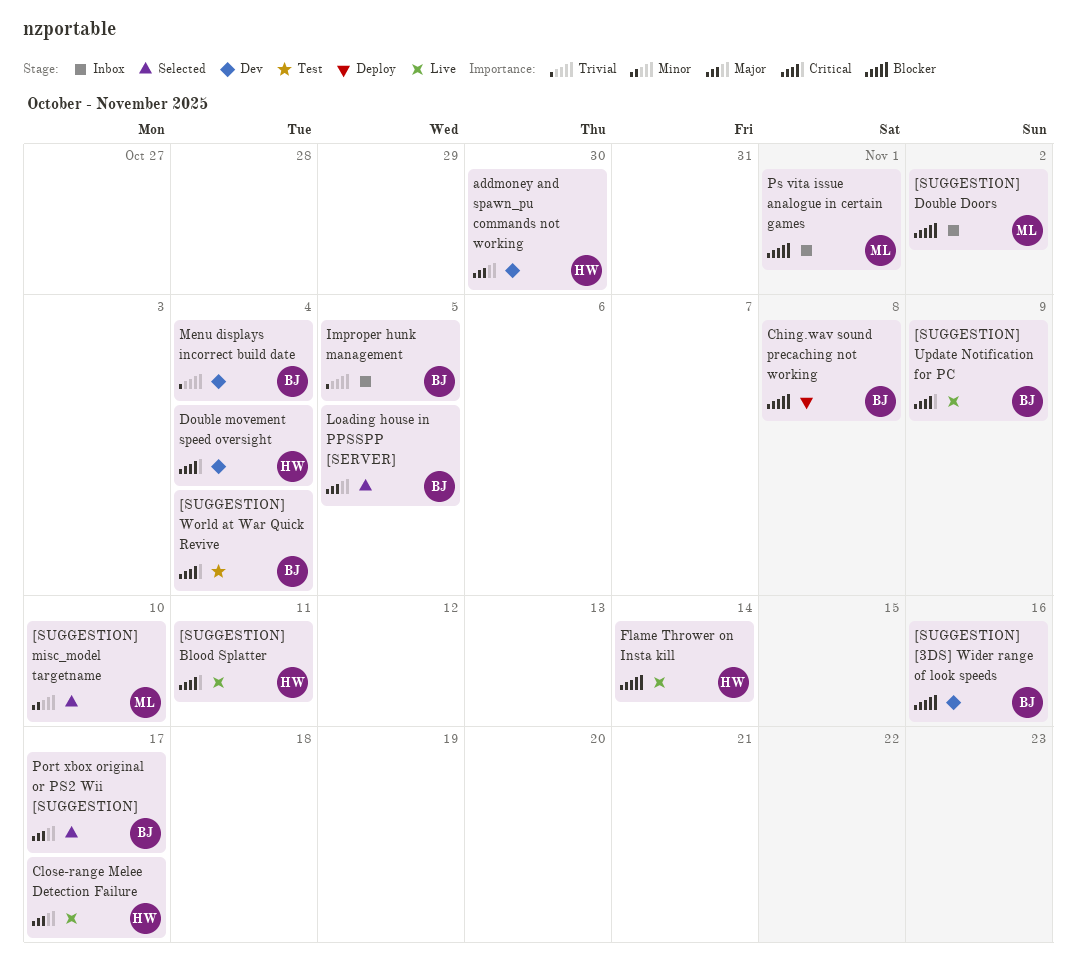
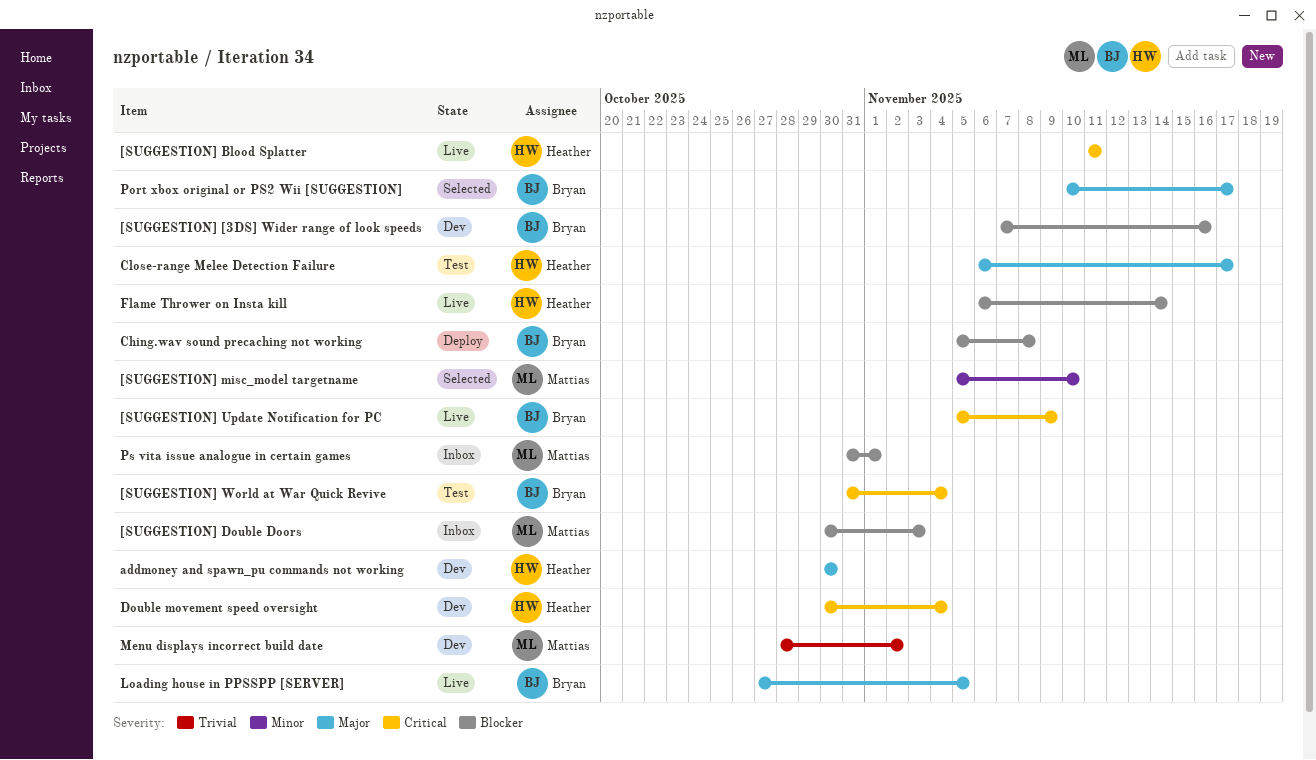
[SUGGESTION] Double Doors, due: Nov 2 -> Nov 3
Close-range Melee Detection Failure, status: Live -> Test
Improper hunk management: present -> none
Loading house in PPSSPP [SERVER], status: Selected -> Live
Menu displays incorrect build date, owner: Bryan -> Mattias
Menu displays incorrect build date, due: Nov 4 -> Nov 2

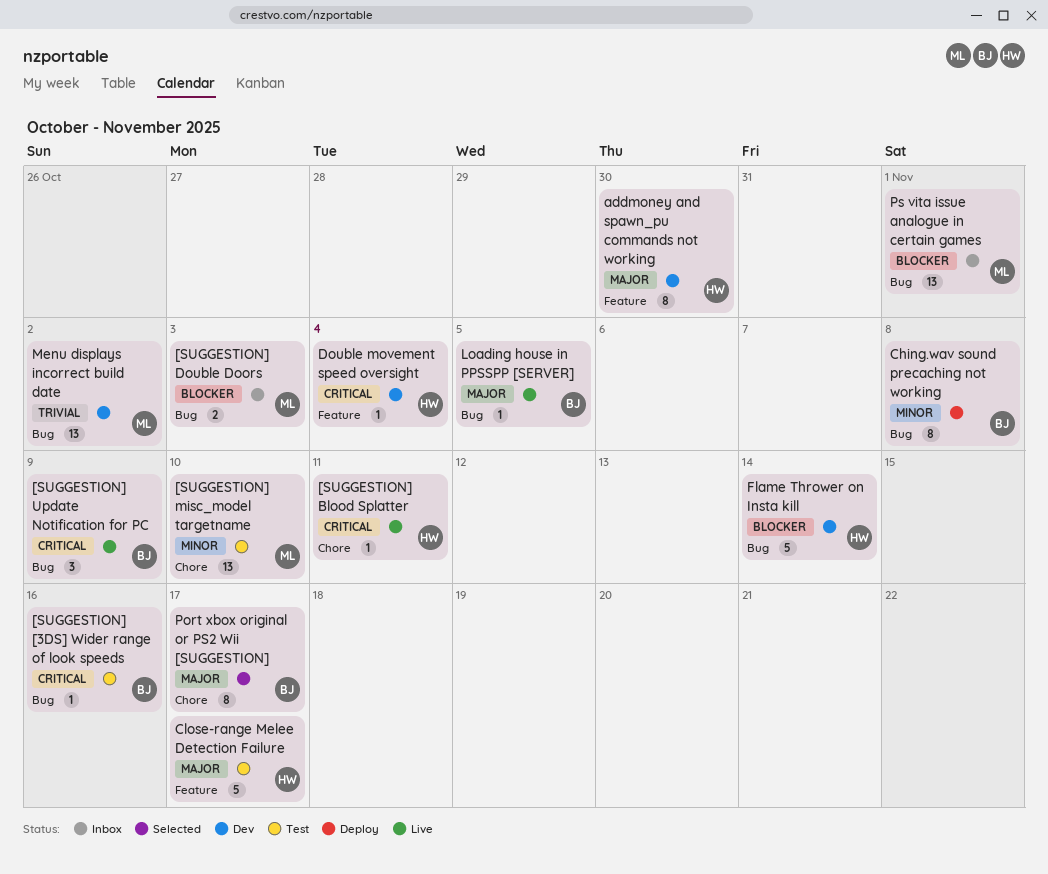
[SUGGESTION] [3DS] Wider range of look speeds, status: Dev -> Test
[SUGGESTION] [3DS] Wider range of look speeds, priority: Blocker -> Critical
[SUGGESTION] misc_model targetname, status: Selected -> Test
[SUGGESTION] World at War Quick Revive: present -> none
Ching.wav sound precaching not working, priority: Blocker -> Minor
Flame Thrower on Insta kill, status: Live -> Dev

